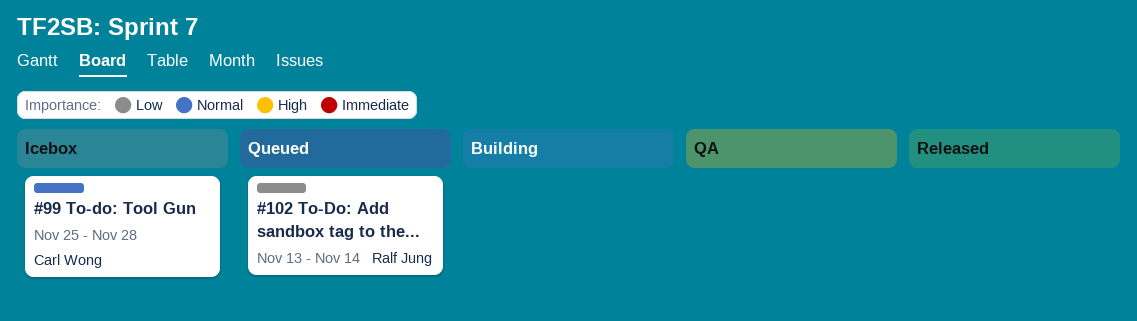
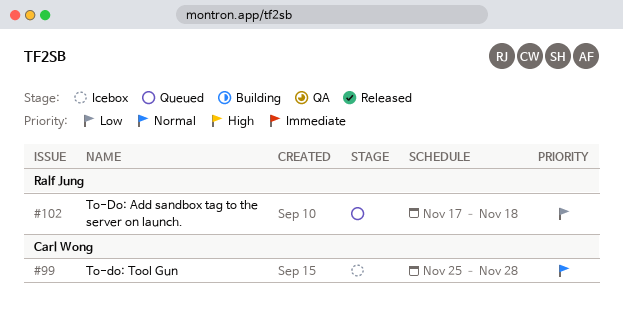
#102, start: Nov 13 -> Nov 17
#102, due: Nov 14 -> Nov 18

